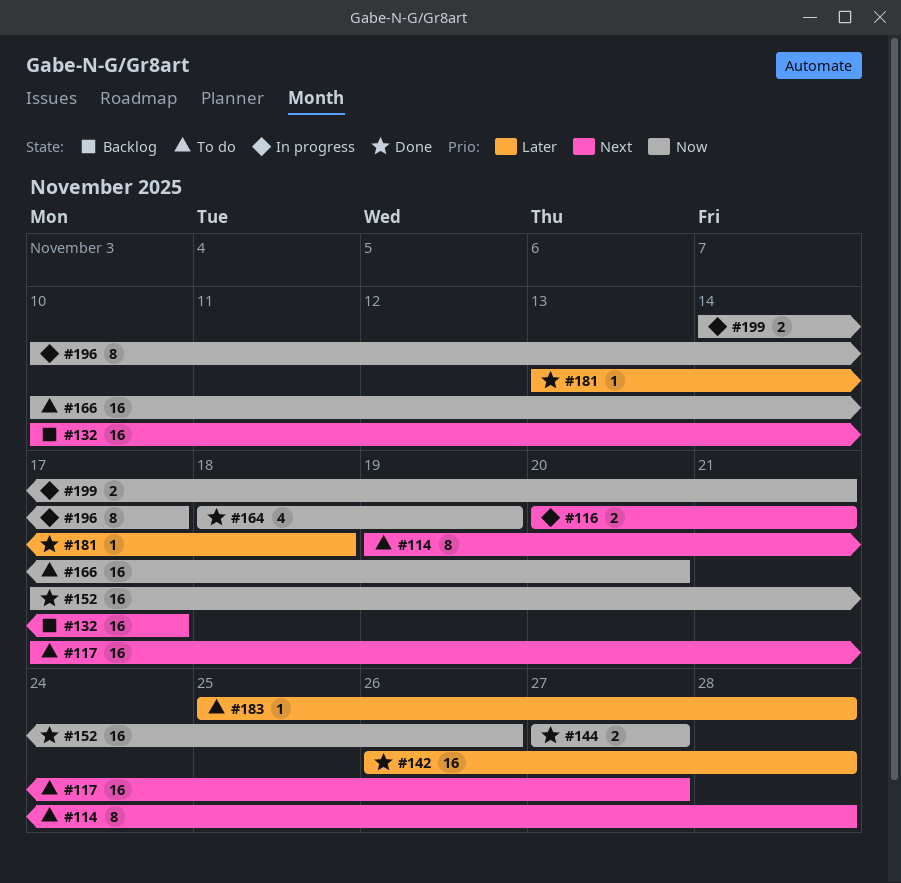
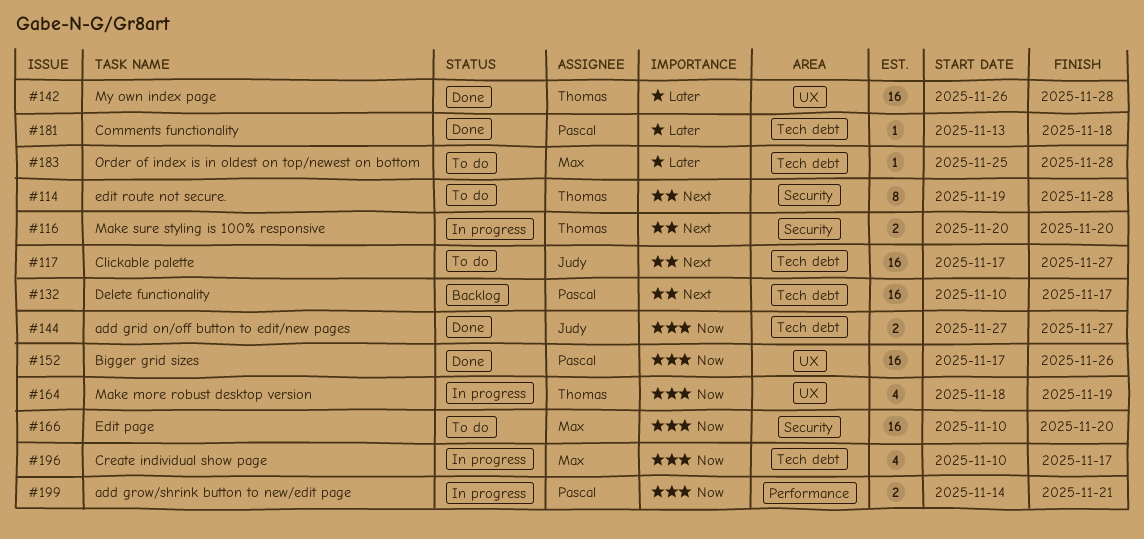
#116, due: Nov 21 -> Nov 20
#164, status: Done -> In progress
#196, estimate: 8 -> 4

